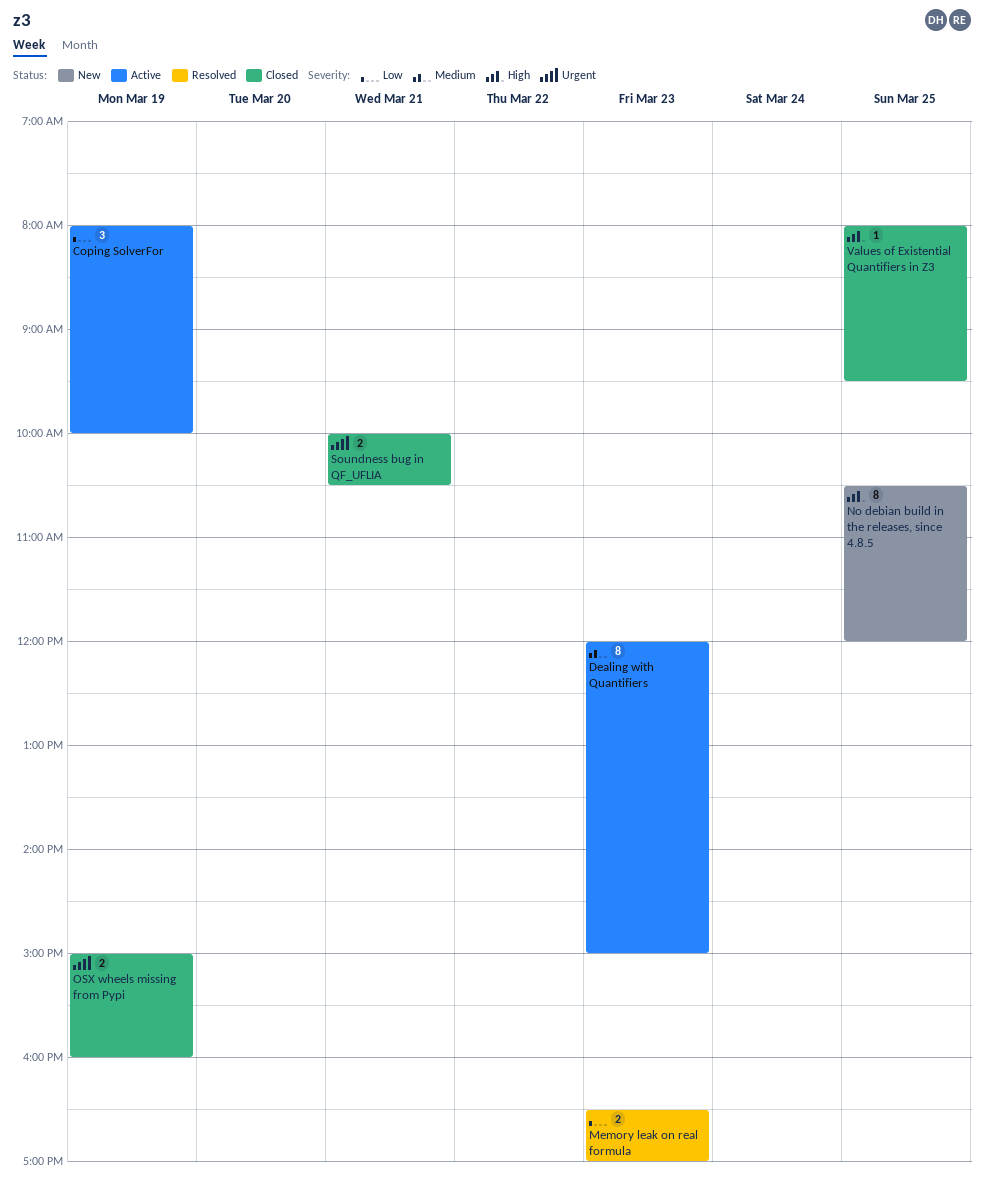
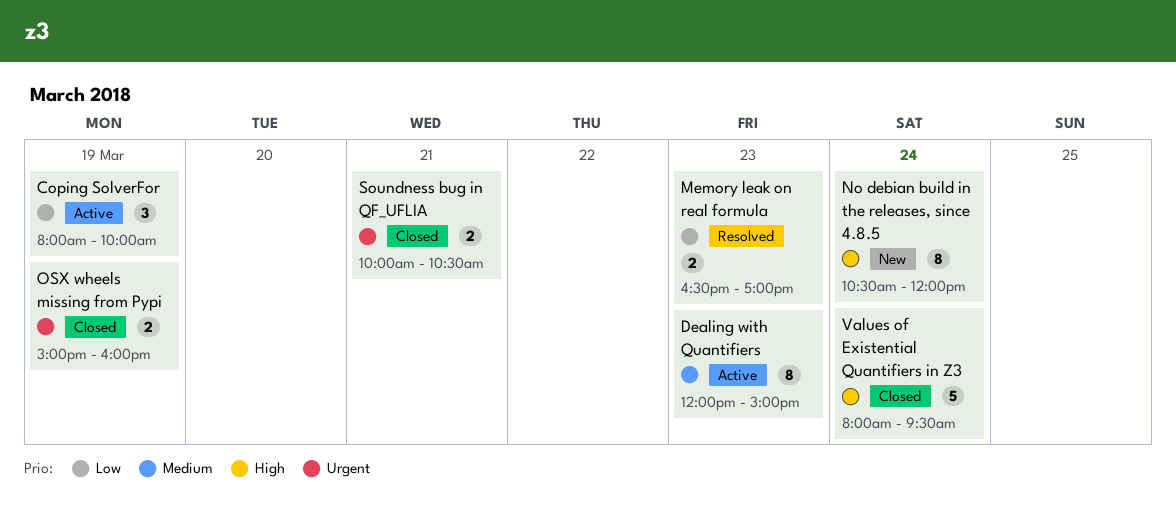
No debian build in the releases, since 4.8.5, day: Mar 25 -> Mar 24
Values of Existential Quantifiers in Z3, estimate: 1 -> 5
Values of Existential Quantifiers in Z3, day: Mar 25 -> Mar 24

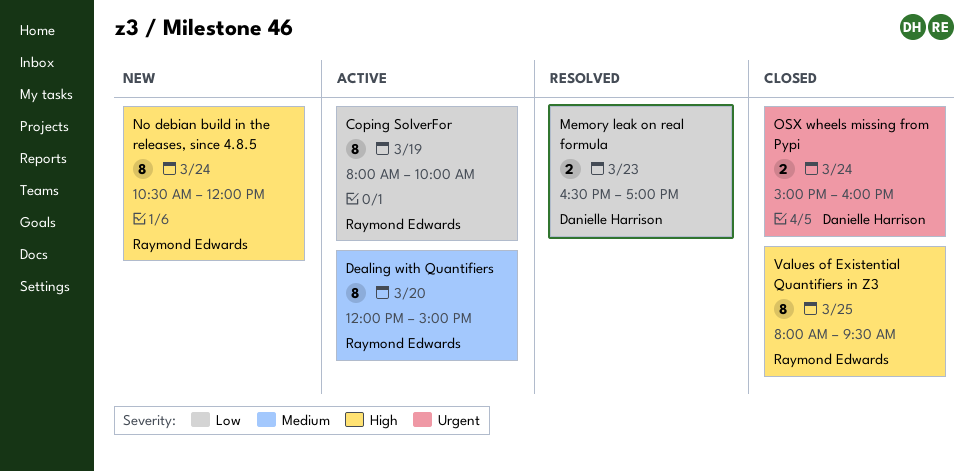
Coping SolverFor, estimate: 3 -> 8
Dealing with Quantifiers, day: Mar 23 -> Mar 20
OSX wheels missing from Pypi, day: Mar 19 -> Mar 24
Soundness bug in QF_UFLIA: present -> none
Values of Existential Quantifiers in Z3, estimate: 5 -> 8
Values of Existential Quantifiers in Z3, day: Mar 24 -> Mar 25

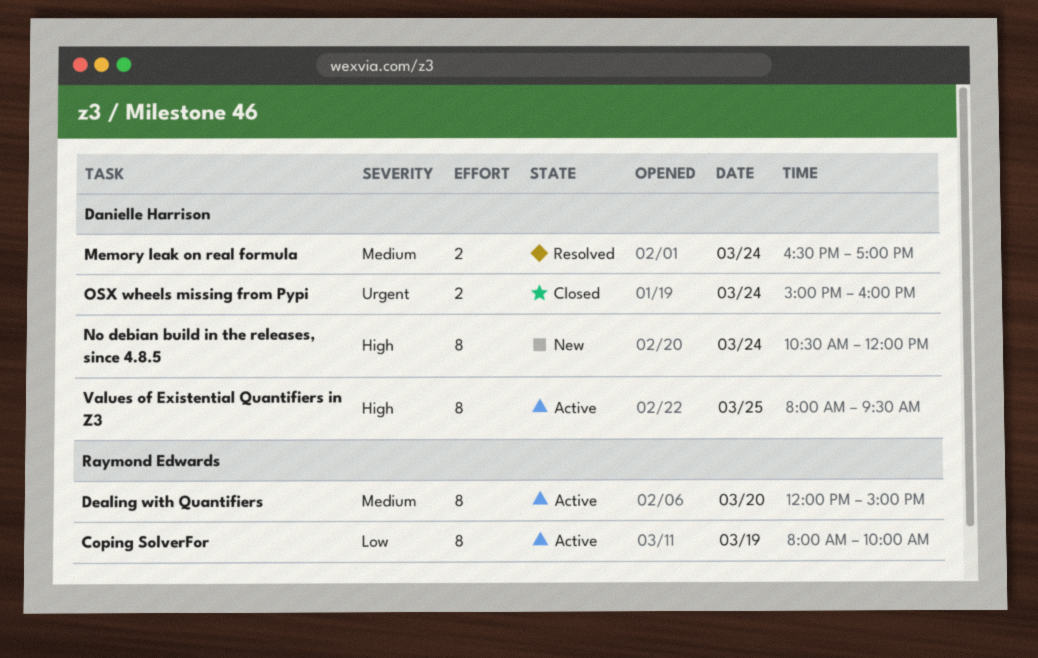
Memory leak on real formula, priority: Low -> Medium
Memory leak on real formula, day: Mar 23 -> Mar 24
No debian build in the releases, since 4.8.5, owner: Raymond Edwards -> Danielle Harrison
Values of Existential Quantifiers in Z3, status: Closed -> Active
Values of Existential Quantifiers in Z3, owner: Raymond Edwards -> Danielle Harrison

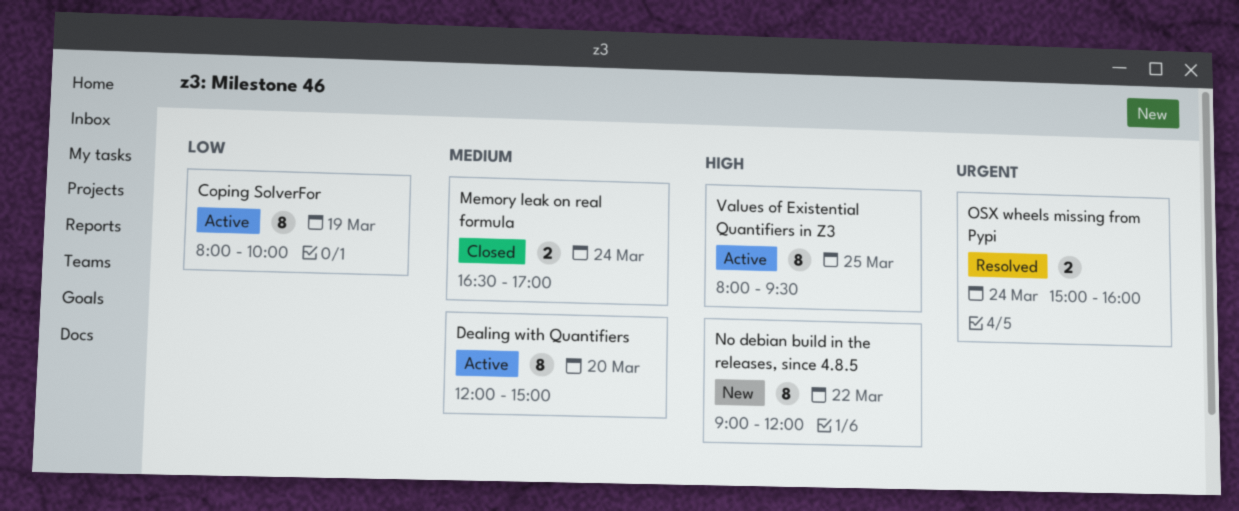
Memory leak on real formula, status: Resolved -> Closed
No debian build in the releases, since 4.8.5, day: Mar 24 -> Mar 22
No debian build in the releases, since 4.8.5, begins: 10:30 -> 09:00
OSX wheels missing from Pypi, status: Closed -> Resolved

